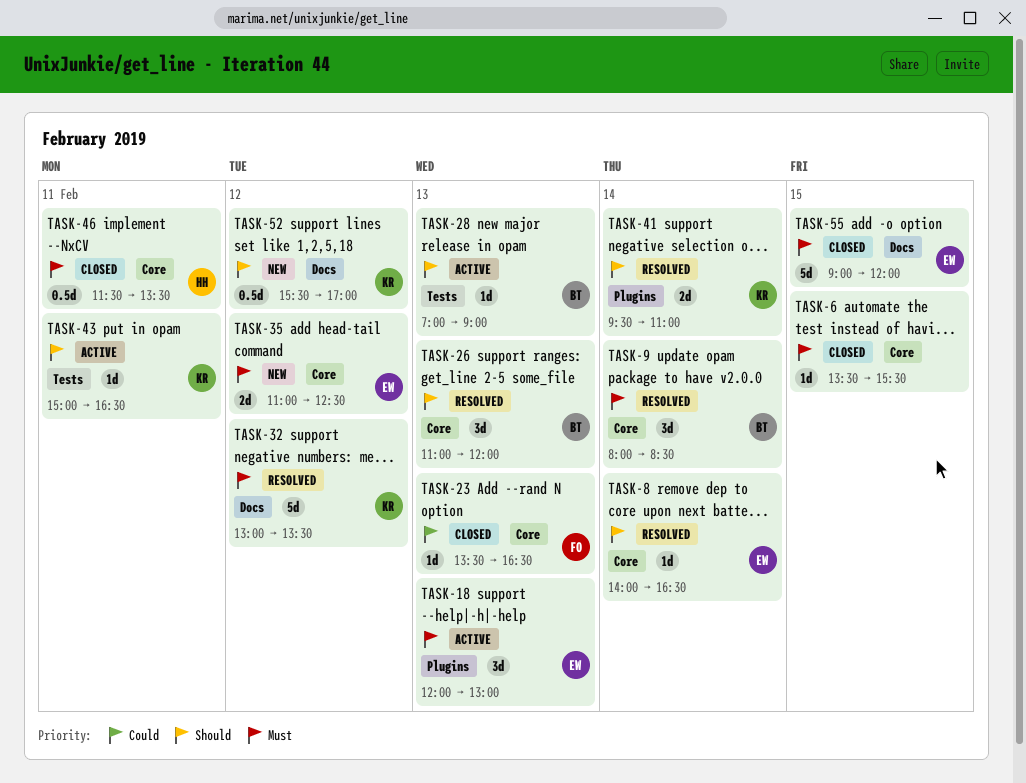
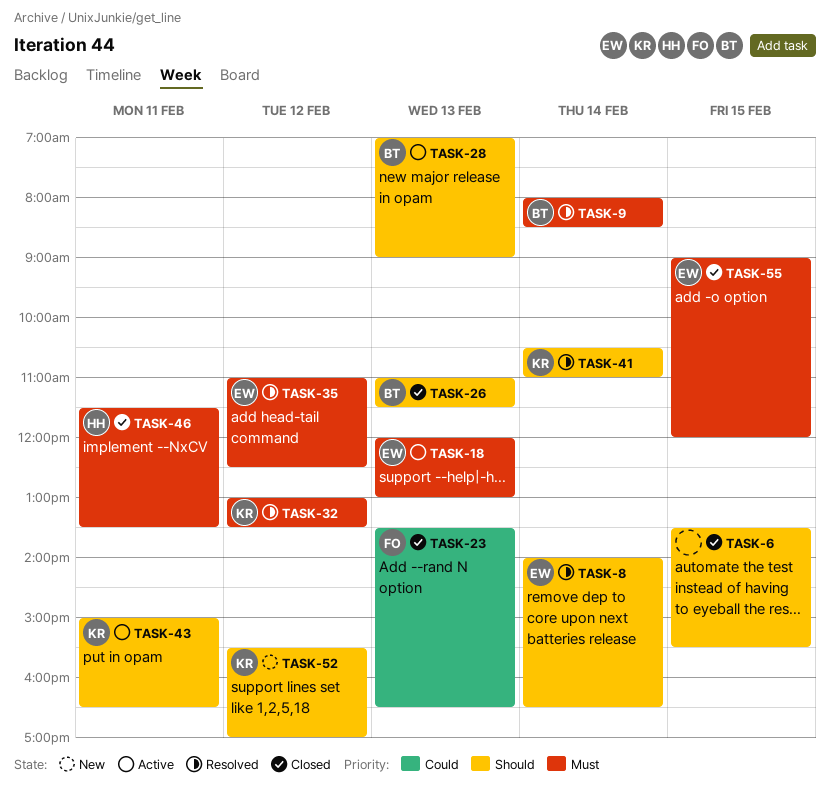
TASK-6, priority: Must -> Should
TASK-26, status: Resolved -> Closed
TASK-26, ends: 12:00 -> 11:30
TASK-35, status: New -> Resolved
TASK-41, begins: 09:30 -> 10:30

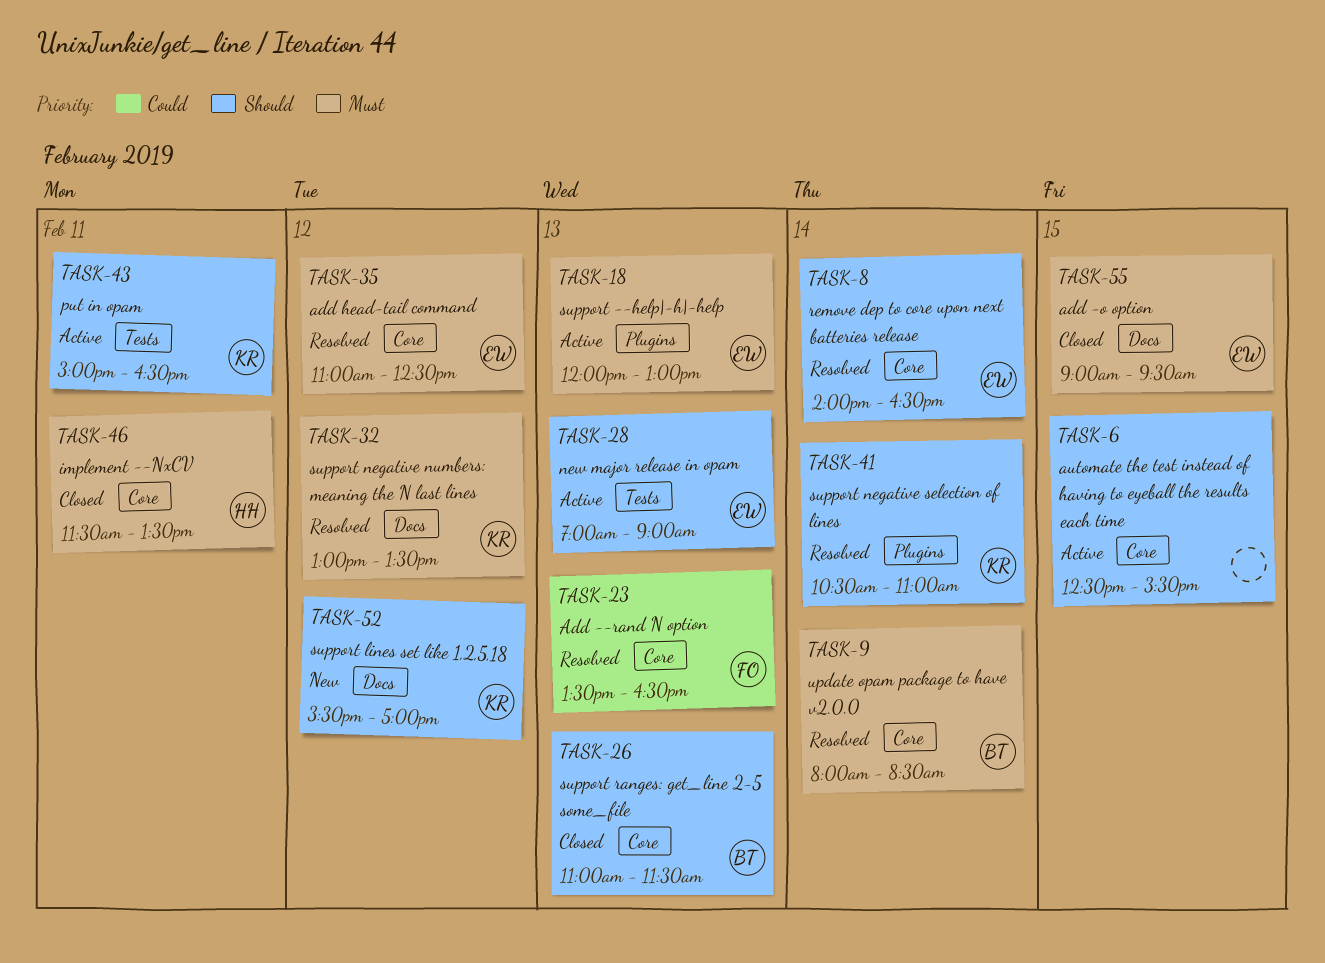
TASK-6, status: Closed -> Active
TASK-6, begins: 13:30 -> 12:30
TASK-23, status: Closed -> Resolved
TASK-28, owner: BT -> EW
TASK-55, ends: 12:00 -> 09:30

